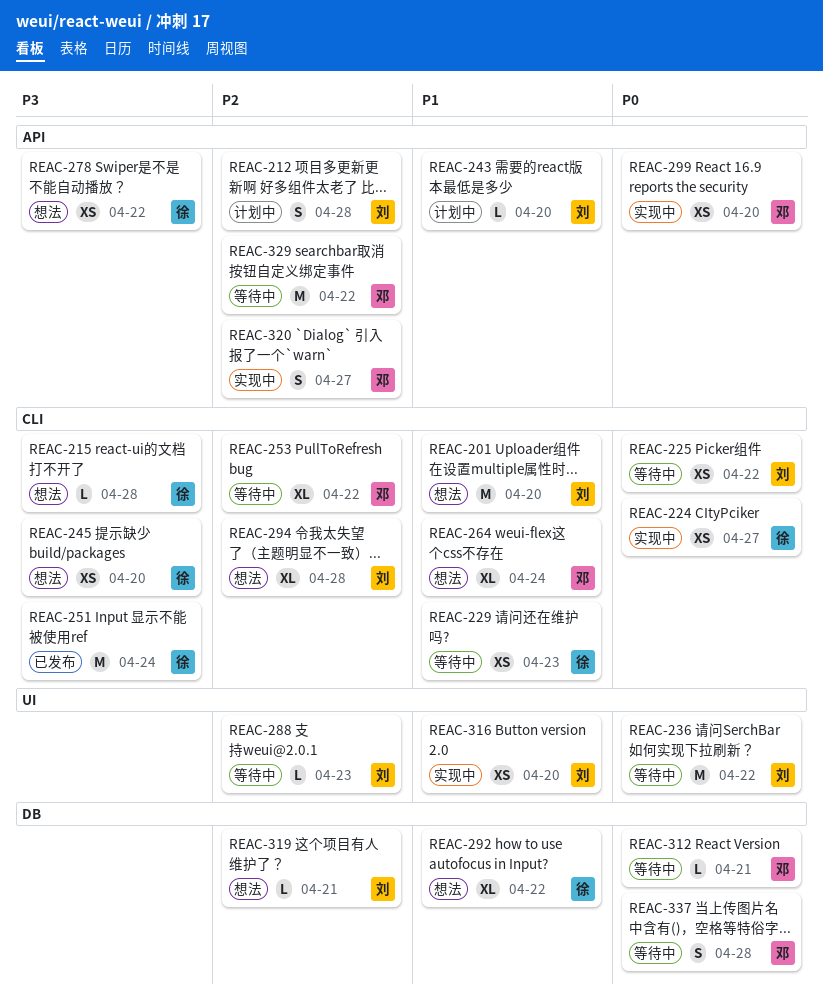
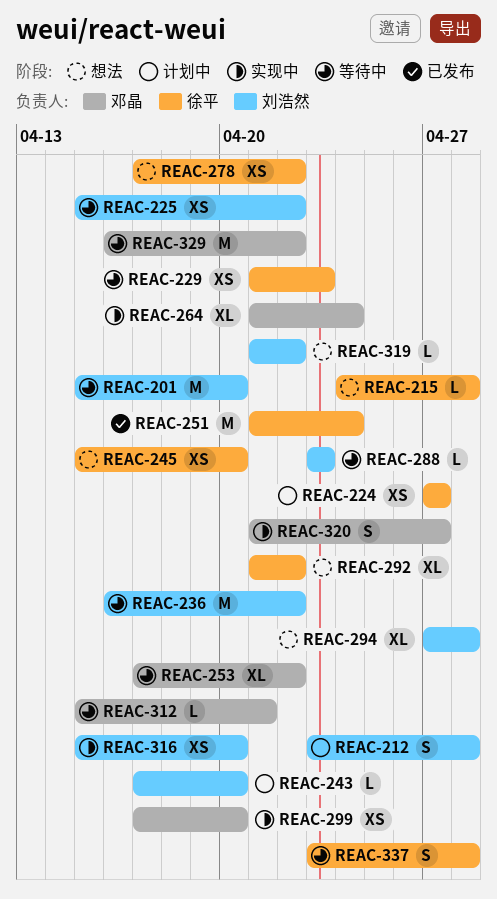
REAC-201, status: 想法 -> 等待中
REAC-224, status: 实现中 -> 计划中
REAC-264, status: 想法 -> 实现中
REAC-319, due: Apr 21 -> Apr 22
REAC-337, owner: 邓晶 -> 徐平

